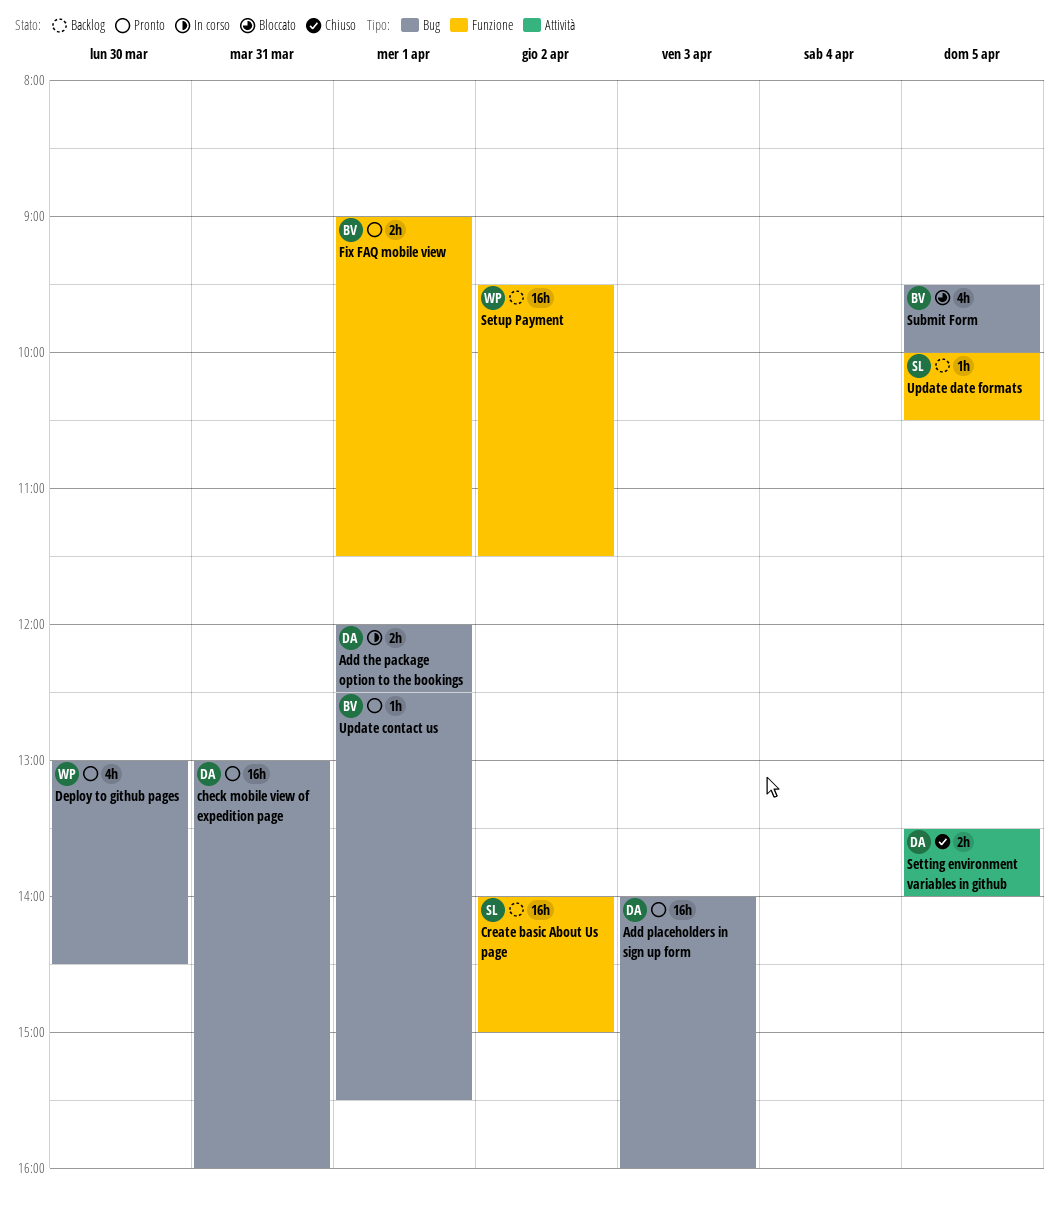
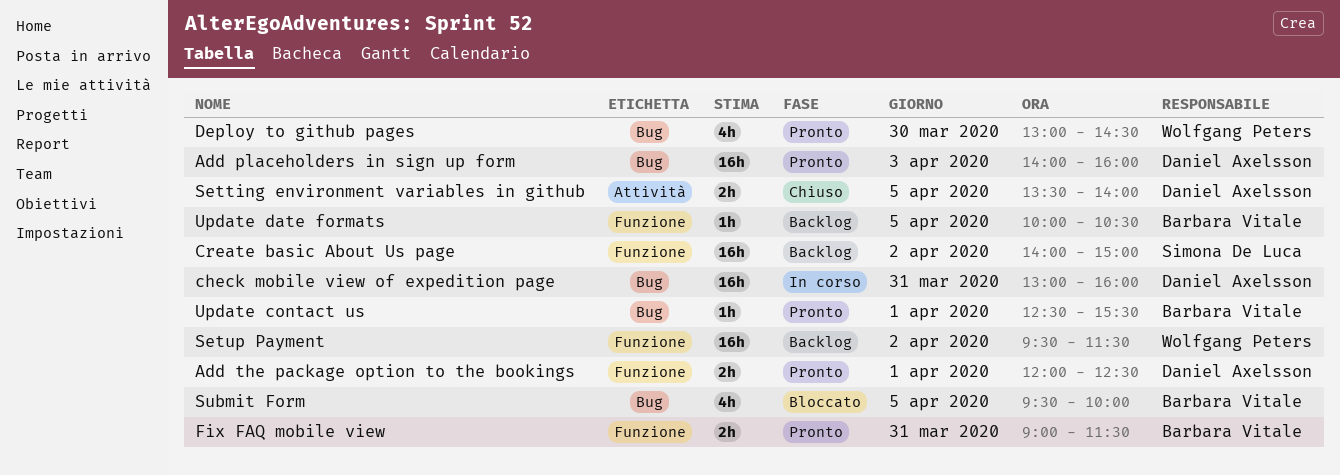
Add the package option to the bookings, status: In corso -> Pronto
Add the package option to the bookings, label: Bug -> Funzione
check mobile view of expedition page, status: Pronto -> In corso
Fix FAQ mobile view, day: Apr 1 -> Mar 31
Update date formats, owner: Simona De Luca -> Barbara Vitale

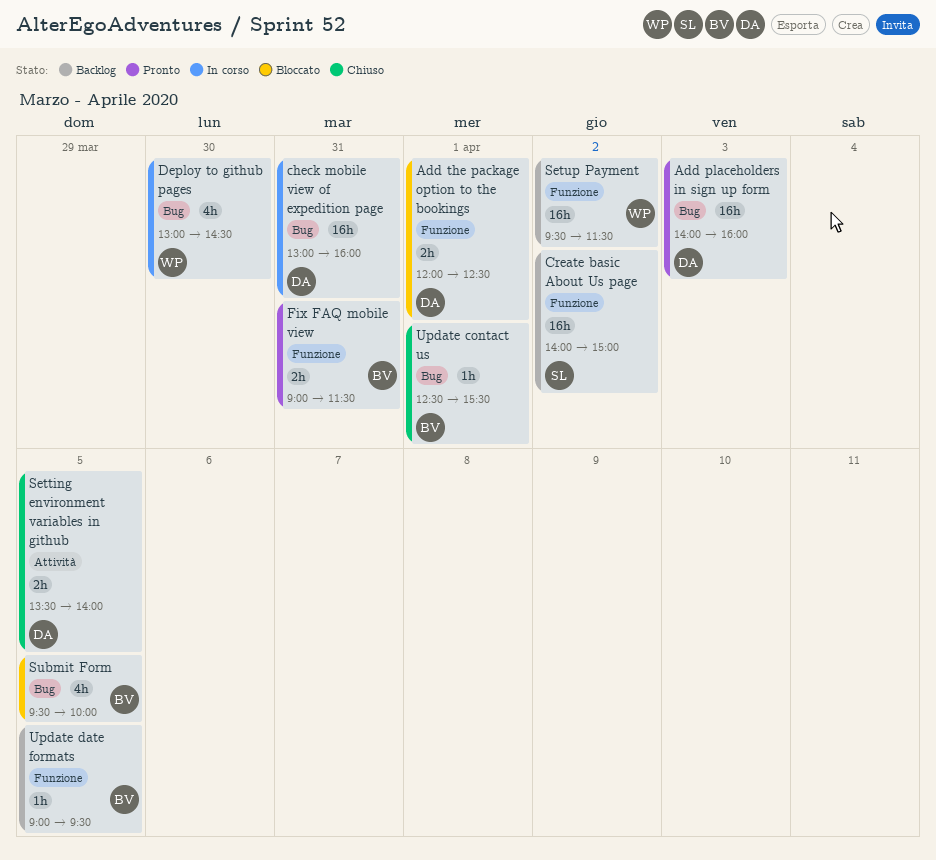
Add the package option to the bookings, status: Pronto -> Bloccato
Deploy to github pages, status: Pronto -> In corso
Update contact us, status: Pronto -> Chiuso
Update date formats, begins: 10:00 -> 09:00
Update date formats, ends: 10:30 -> 09:30

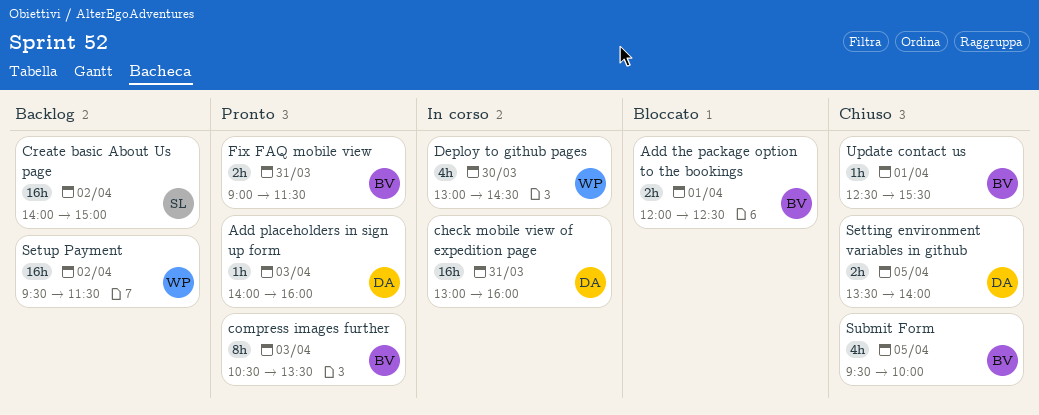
Add placeholders in sign up form, estimate: 16h -> 1h
Add the package option to the bookings, owner: DA -> BV
compress images further: none -> present
Submit Form, status: Bloccato -> Chiuso
Update date formats: present -> none

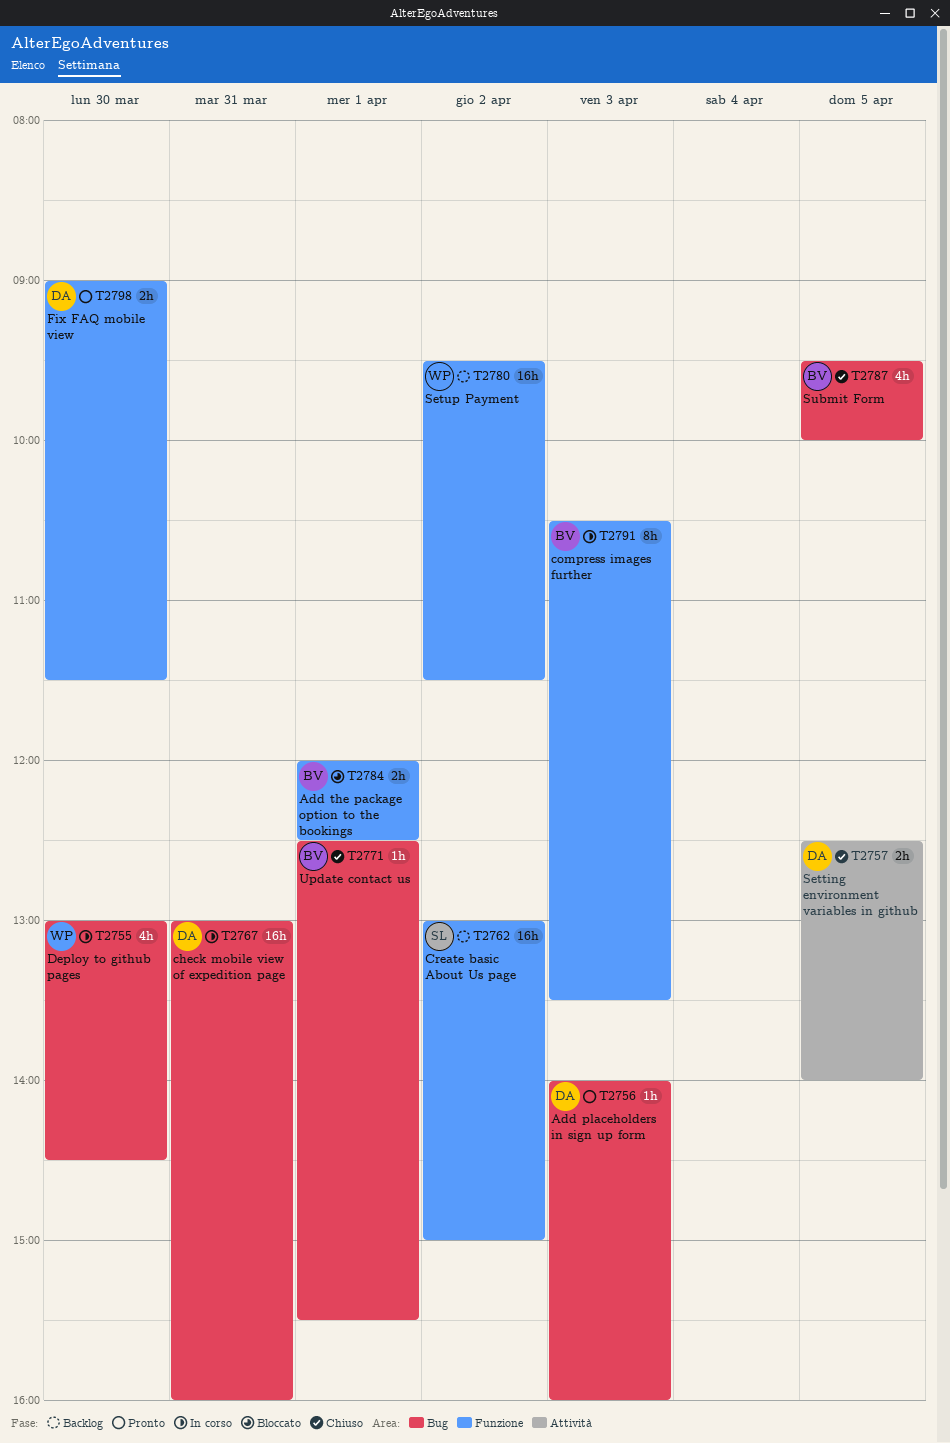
compress images further, status: Pronto -> In corso
Create basic About Us page, begins: 14:00 -> 13:00
Fix FAQ mobile view, owner: BV -> DA
Fix FAQ mobile view, day: Mar 31 -> Mar 30
Setting environment variables in github, begins: 13:30 -> 12:30

